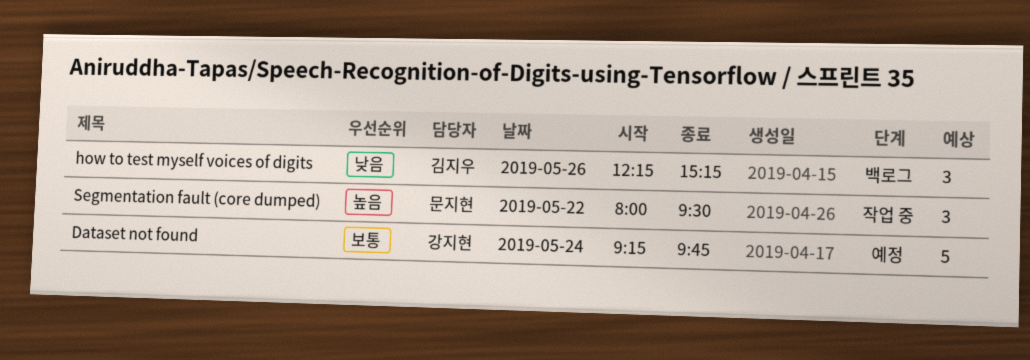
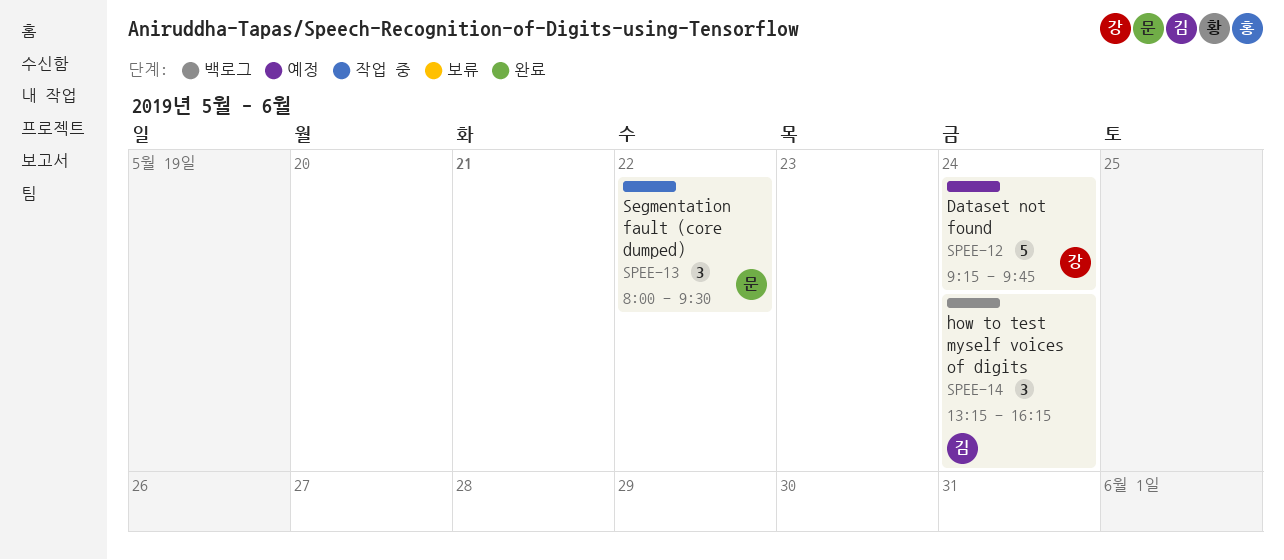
how to test myself voices of digits, day: May 26 -> May 24
how to test myself voices of digits, begins: 12:15 -> 13:15
how to test myself voices of digits, ends: 15:15 -> 16:15

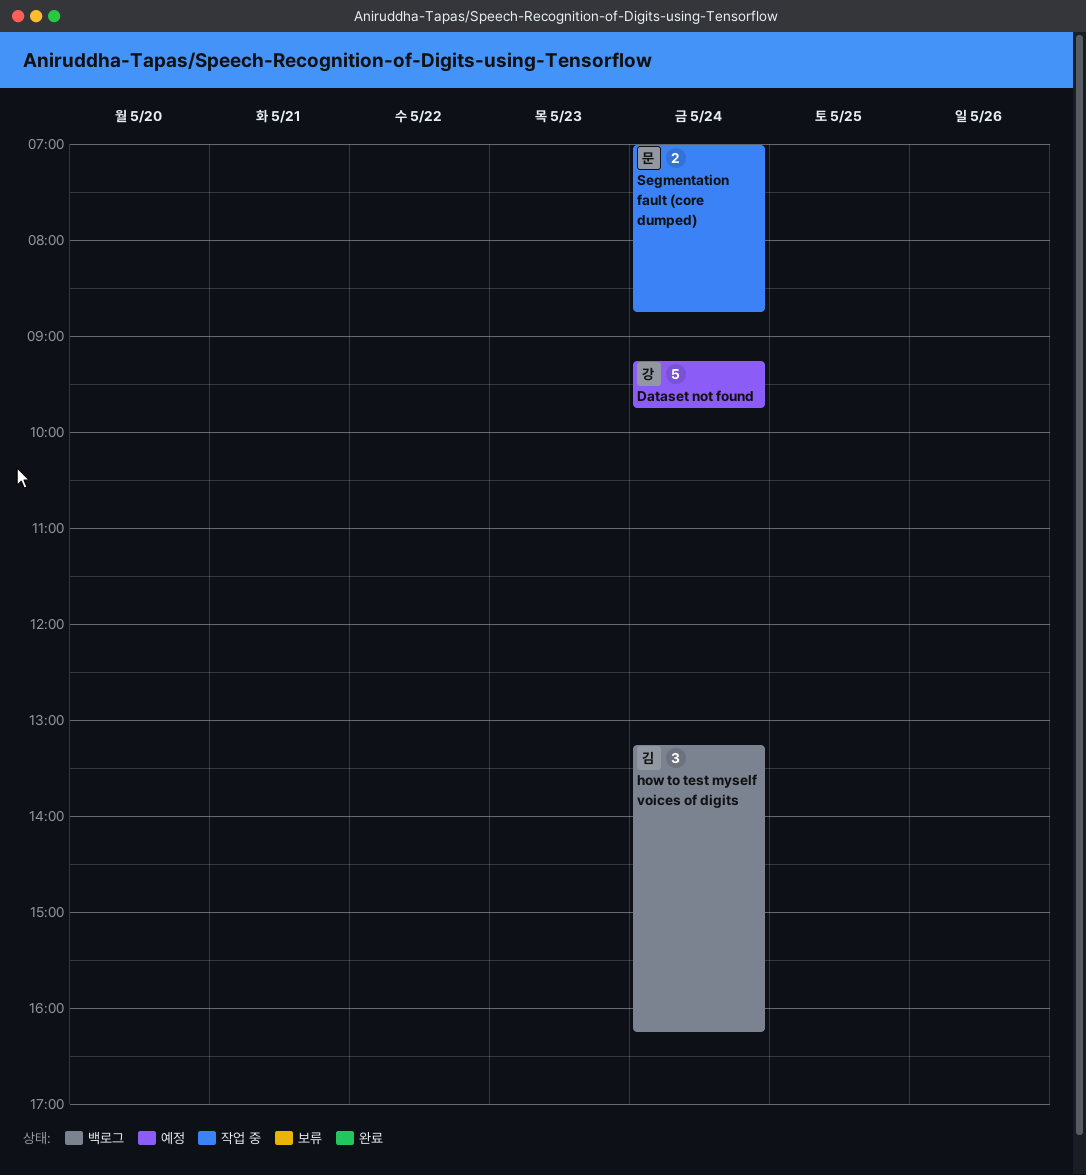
Segmentation fault (core dumped), estimate: 3 -> 2
Segmentation fault (core dumped), day: May 22 -> May 24
Segmentation fault (core dumped), begins: 08:00 -> 07:00
Segmentation fault (core dumped), ends: 09:30 -> 08:45

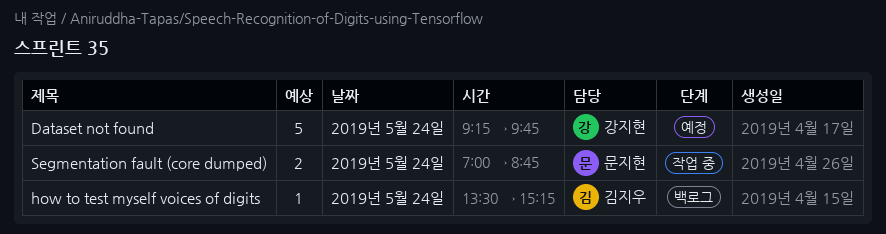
how to test myself voices of digits, estimate: 3 -> 1
how to test myself voices of digits, begins: 13:15 -> 13:30
how to test myself voices of digits, ends: 16:15 -> 15:15

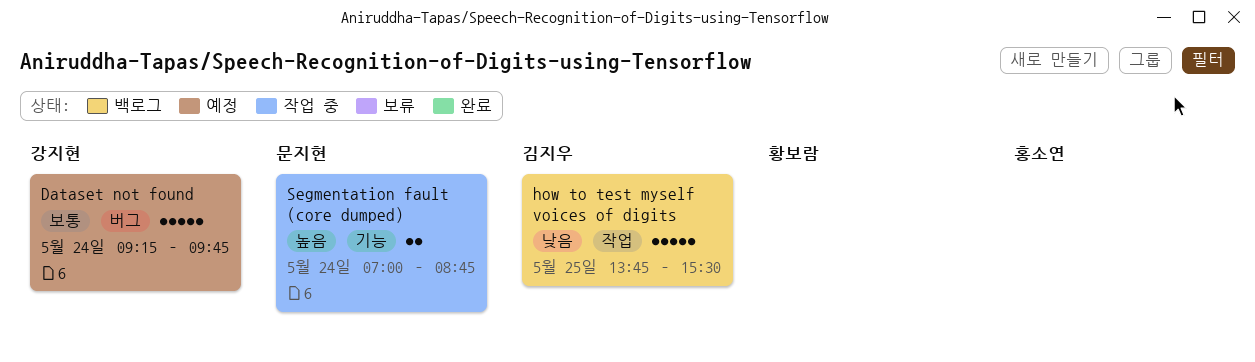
how to test myself voices of digits, estimate: 1 -> 5
how to test myself voices of digits, day: May 24 -> May 25
how to test myself voices of digits, begins: 13:30 -> 13:45
how to test myself voices of digits, ends: 15:15 -> 15:30

